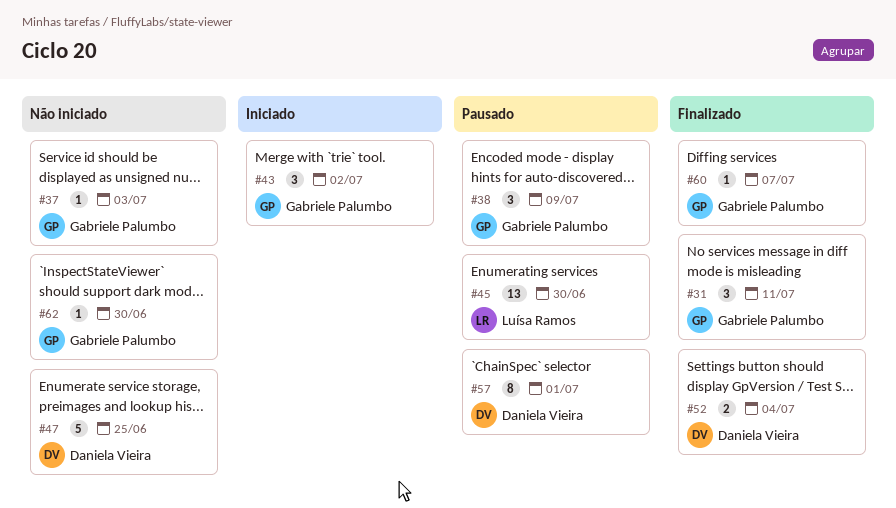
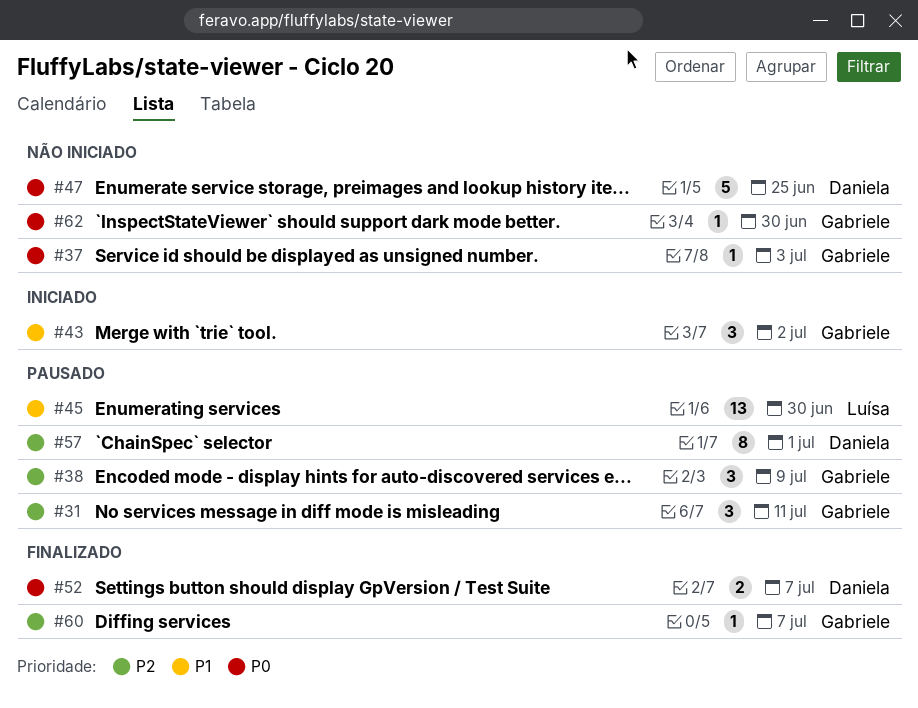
#31, status: Finalizado -> Pausado
#52, due: Jul 4 -> Jul 7

